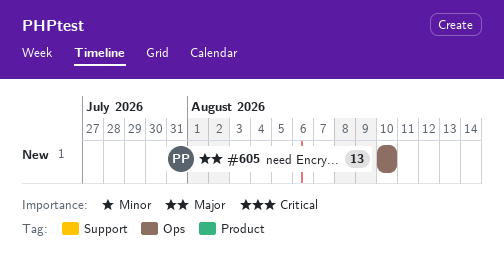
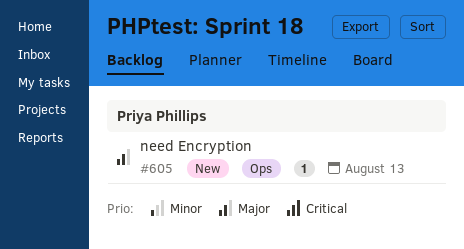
#605, estimate: 13 -> 1
#605, due: Aug 10 -> Aug 13

